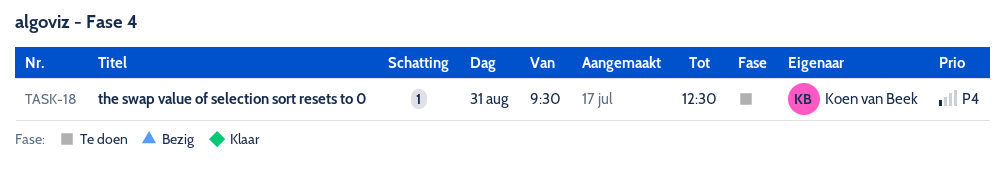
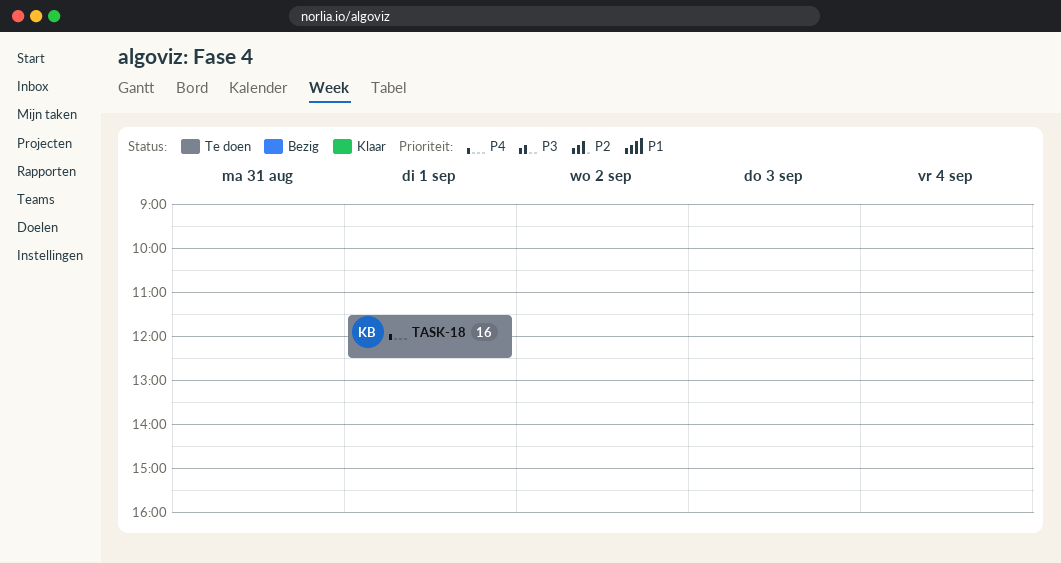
TASK-18, estimate: 1 -> 16
TASK-18, day: Aug 31 -> Sep 1
TASK-18, begins: 09:30 -> 11:30

